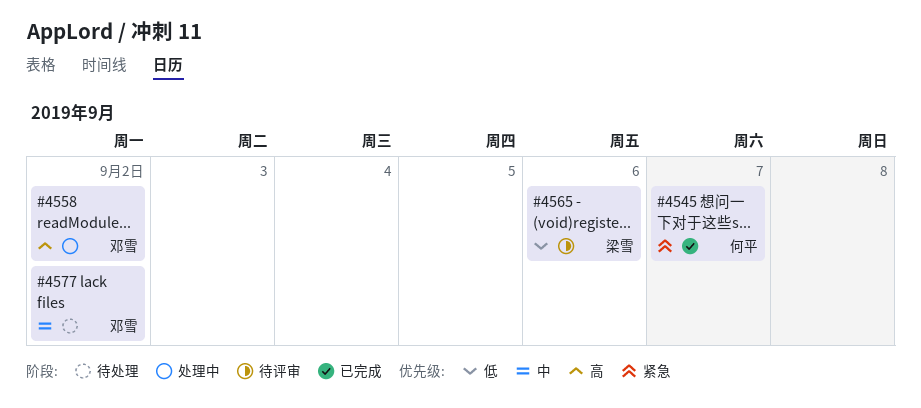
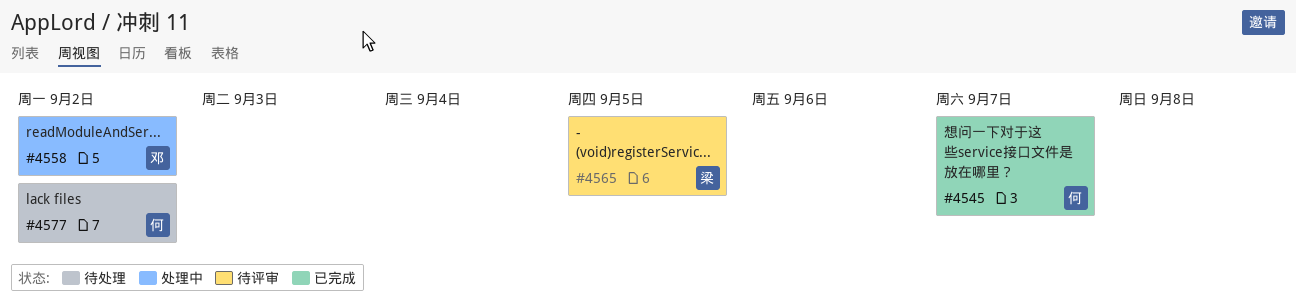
#4565, due: Sep 6 -> Sep 5
#4577, owner: 邓雪 -> 何平

